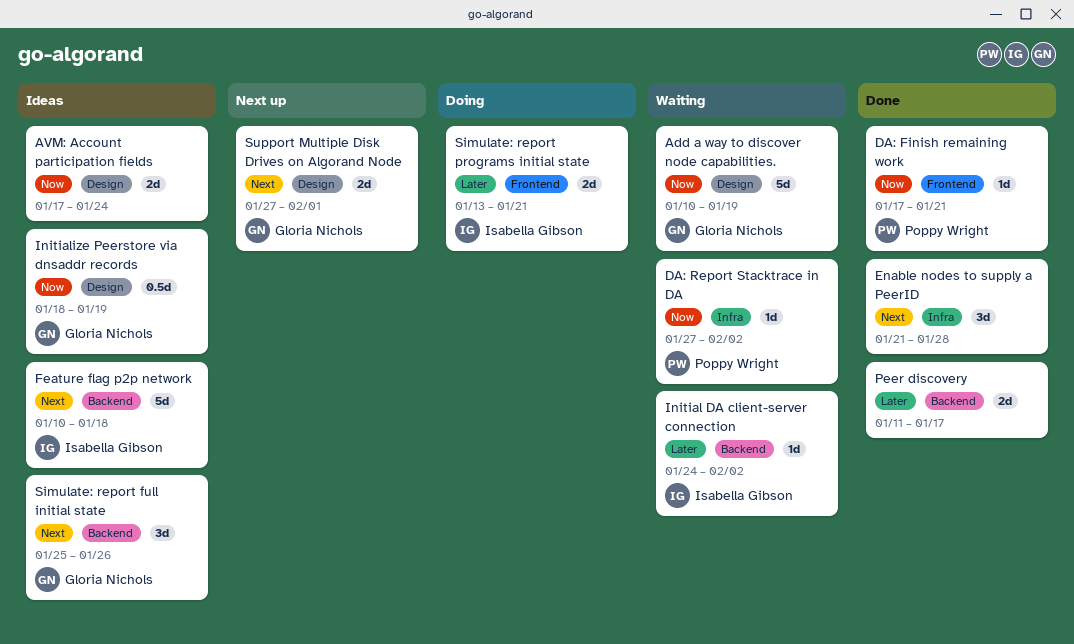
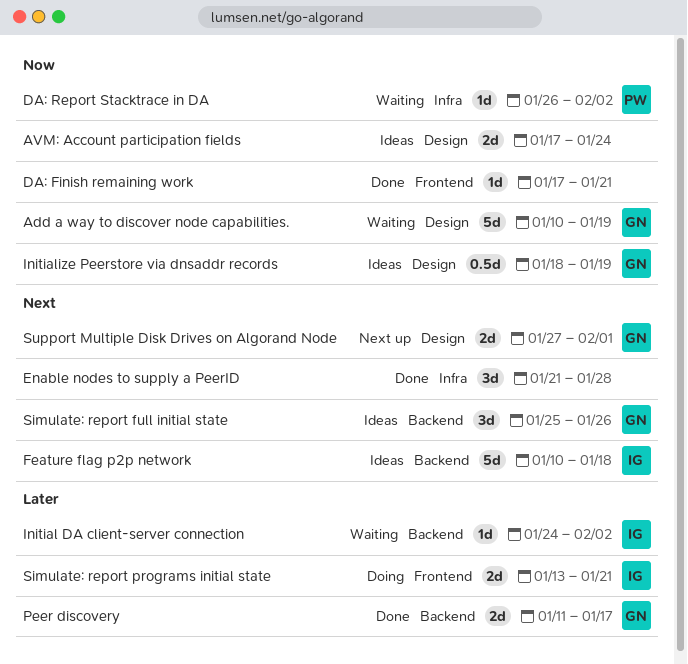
DA: Finish remaining work, owner: Poppy Wright -> none
DA: Report Stacktrace in DA, start: Jan 27 -> Jan 26
Peer discovery, owner: none -> Gloria Nichols

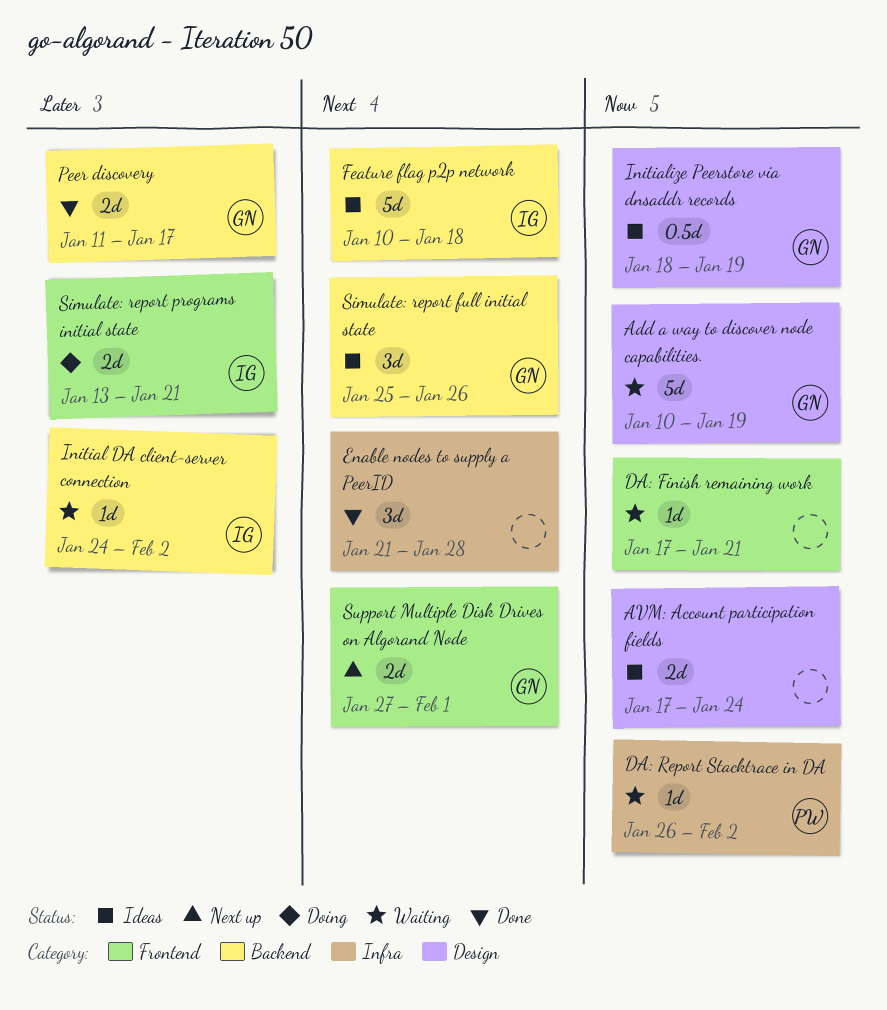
DA: Finish remaining work, status: Done -> Waiting
Support Multiple Disk Drives on Algorand Node, label: Design -> Frontend

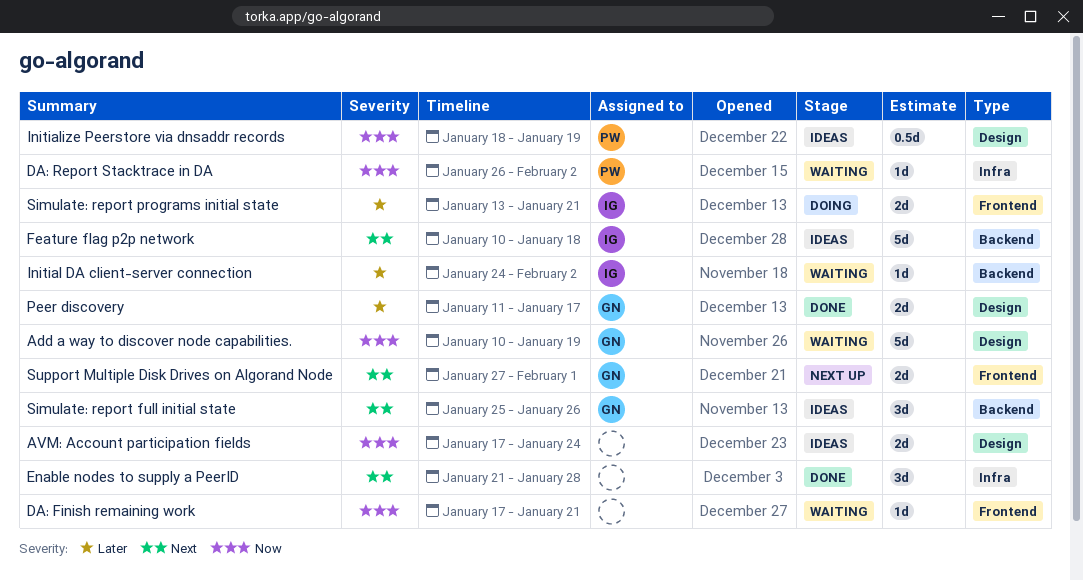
Initialize Peerstore via dnsaddr records, owner: GN -> PW
Peer discovery, label: Backend -> Design

